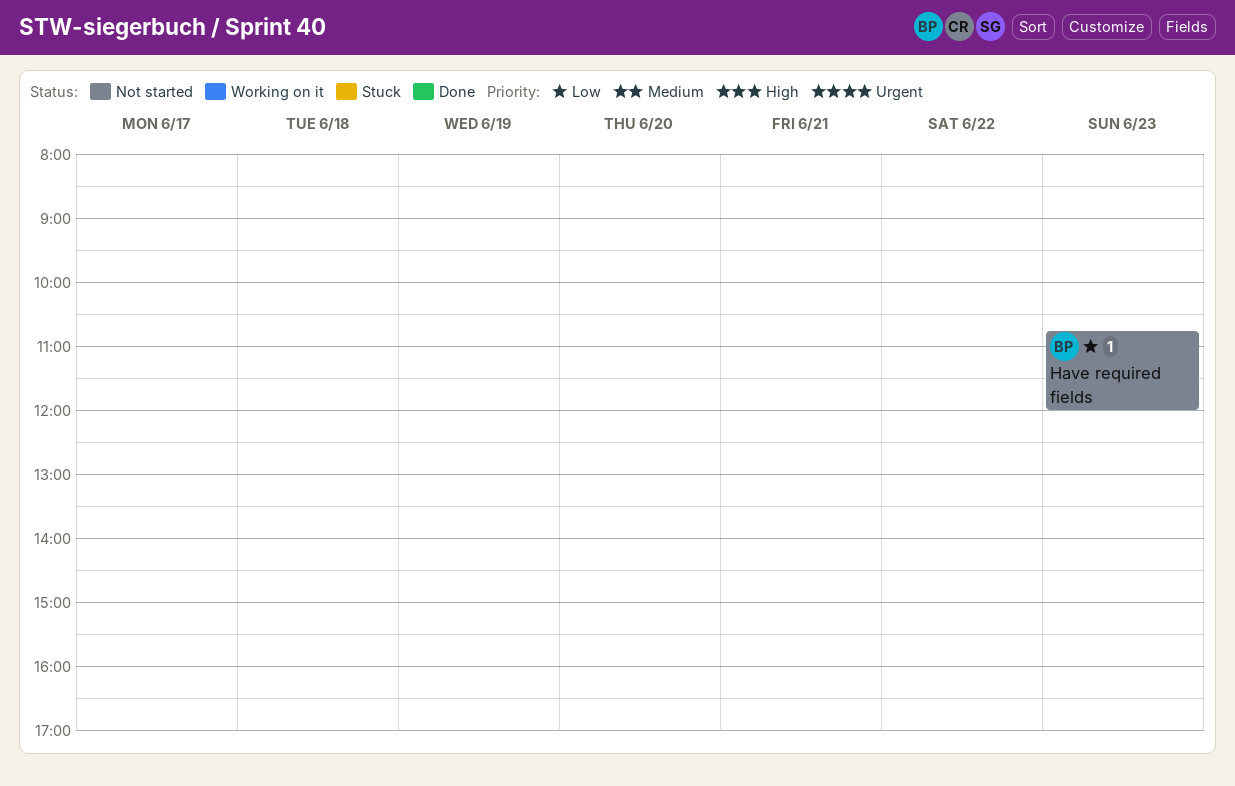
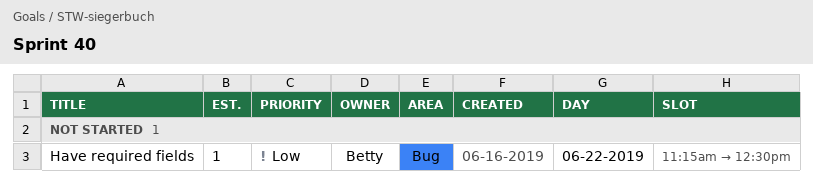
Have required fields, day: Jun 23 -> Jun 22
Have required fields, begins: 10:45 -> 11:15
Have required fields, ends: 12:00 -> 12:30

